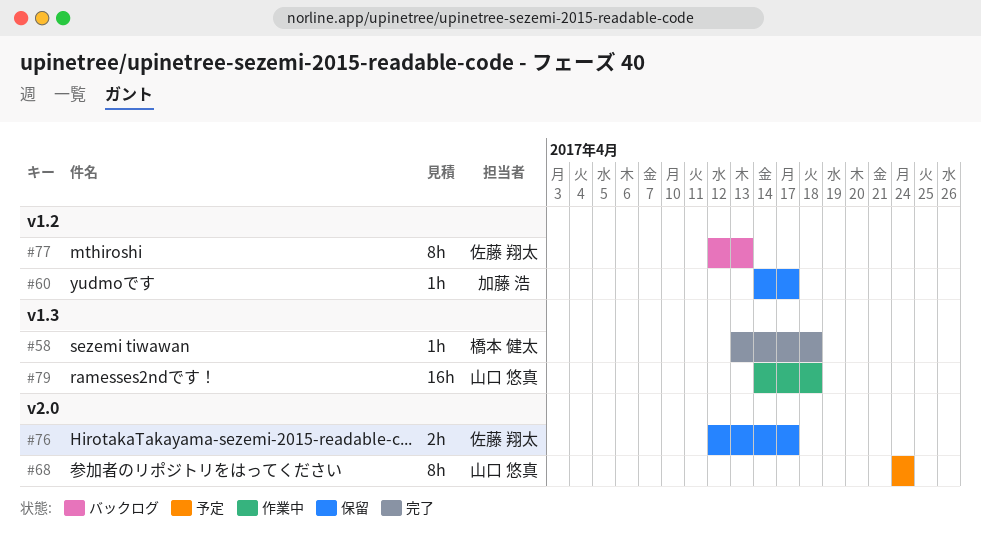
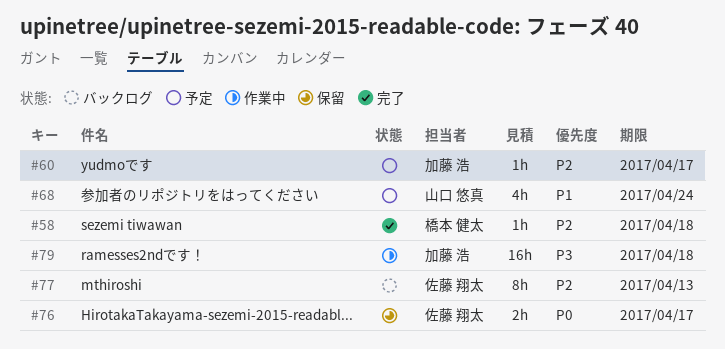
#60, status: 保留 -> 予定
#68, estimate: 8h -> 4h
#79, owner: 山口 悠真 -> 加藤 浩

